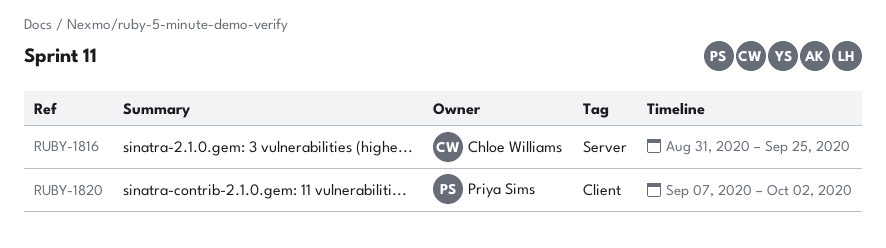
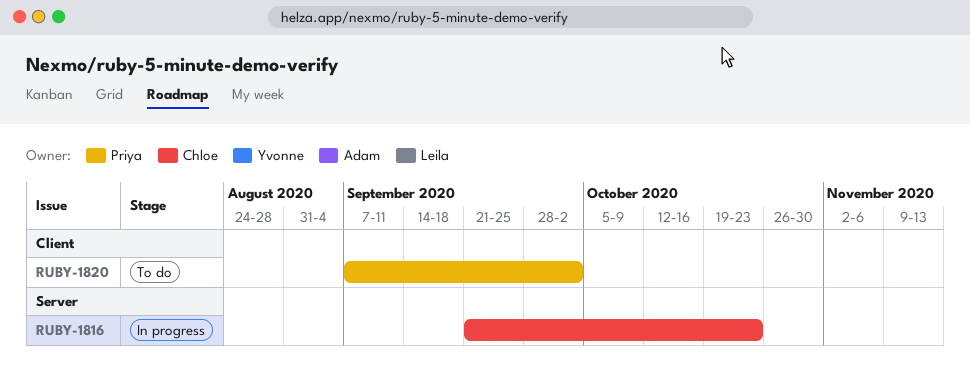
RUBY-1816, start: Aug 31 -> Sep 21
RUBY-1816, due: Sep 25 -> Oct 23

